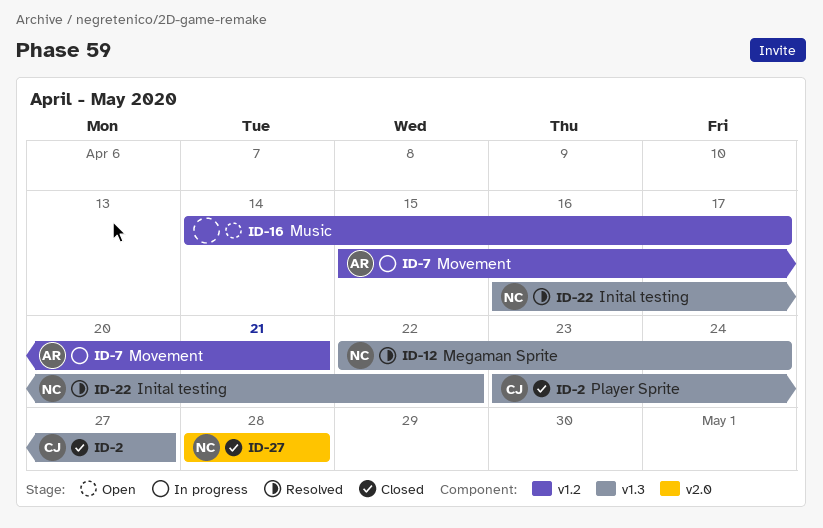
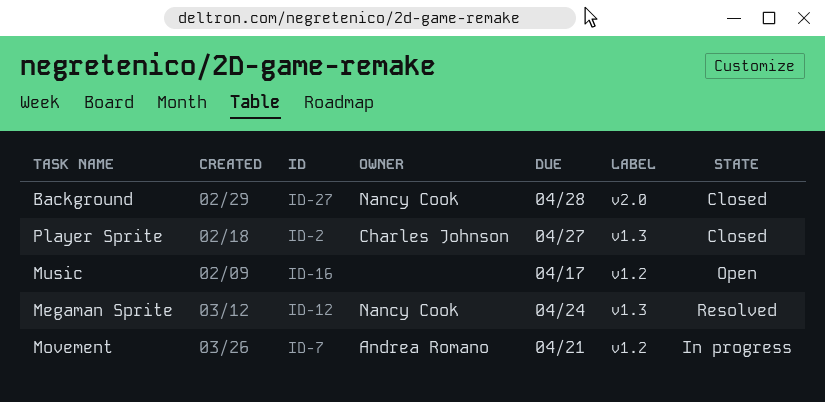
ID-22: present -> none

